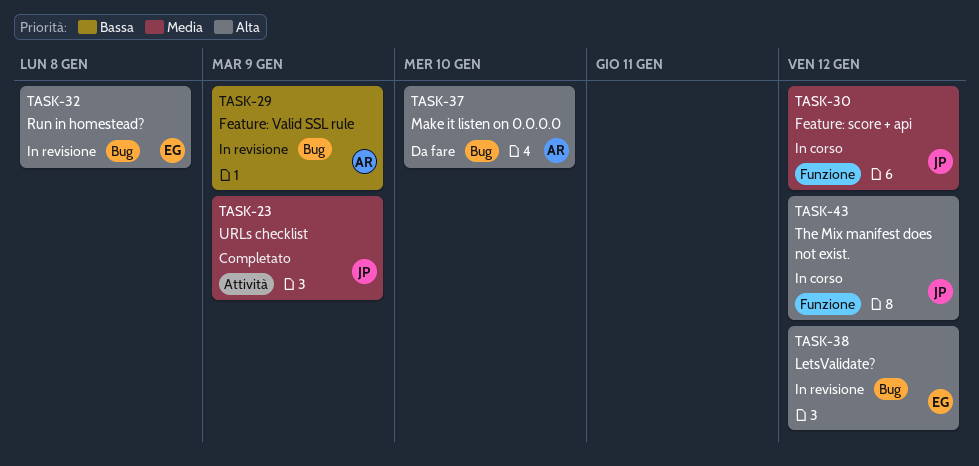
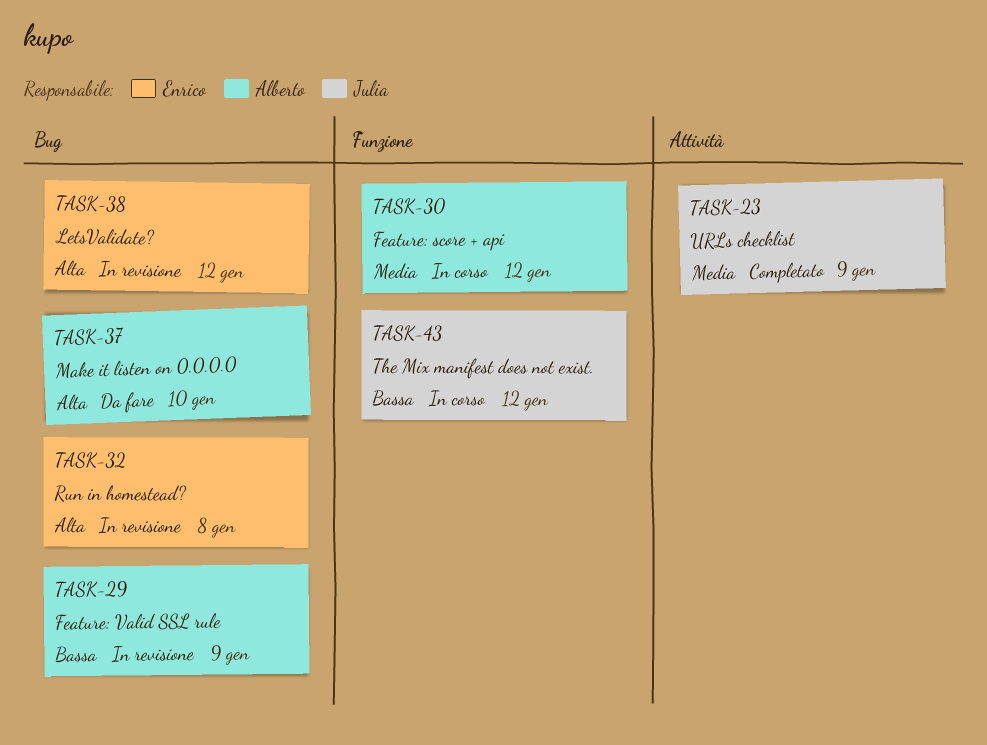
TASK-30, owner: Julia -> Alberto
TASK-43, priority: Alta -> Bassa

